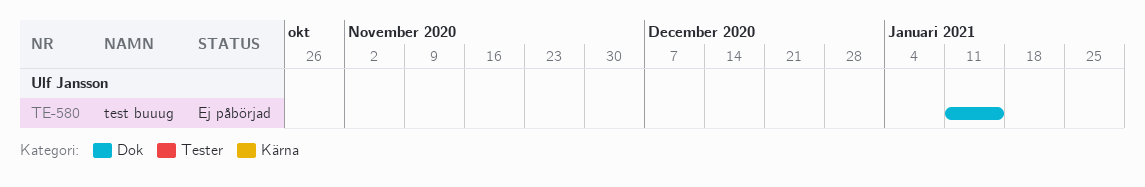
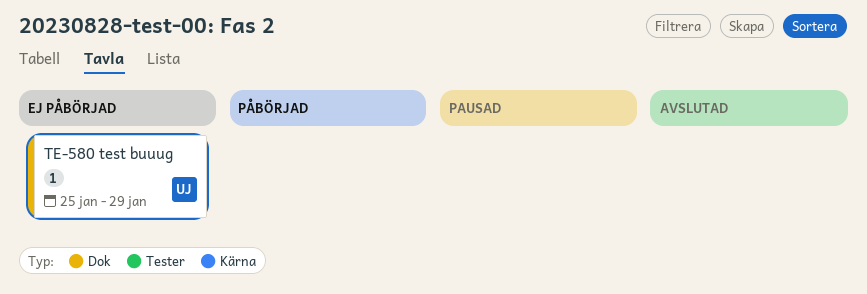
TE-580, start: Jan 11 -> Jan 25
TE-580, due: Jan 15 -> Jan 29

